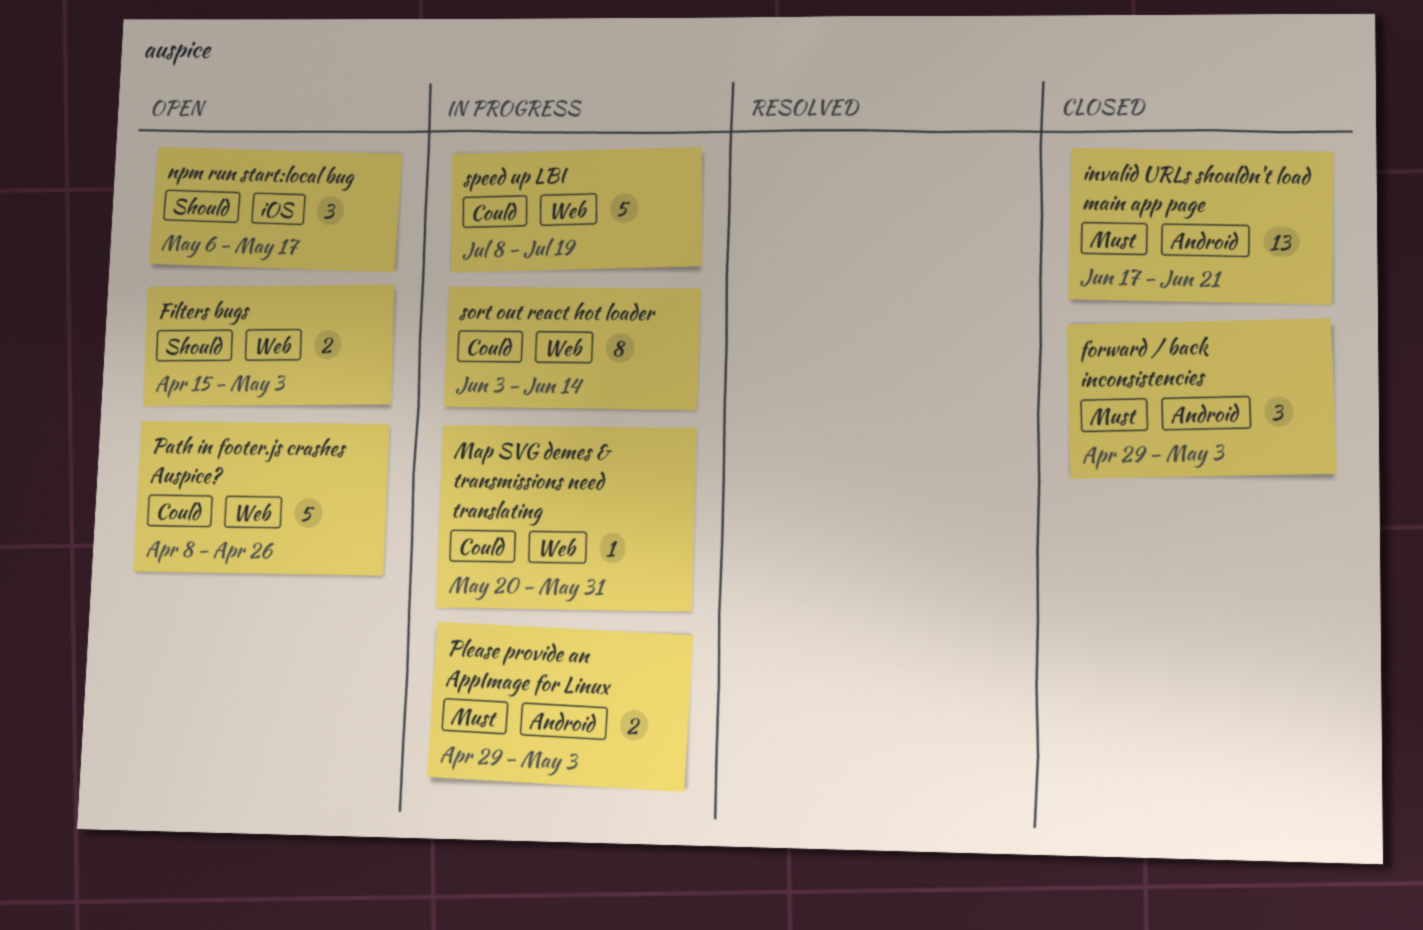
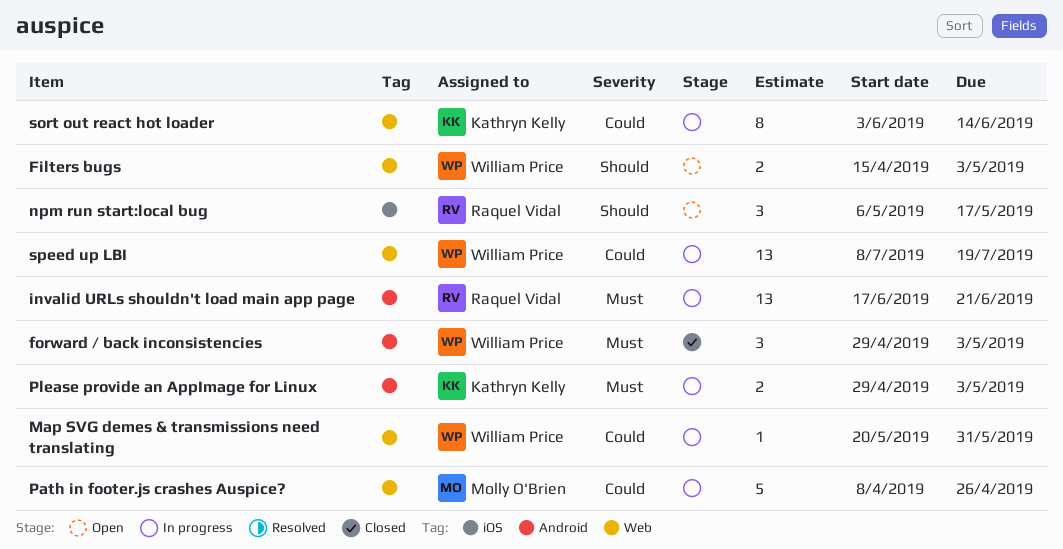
invalid URLs shouldn't load main app page, status: Closed -> In progress
Path in footer.js crashes Auspice?, status: Open -> In progress
speed up LBI, estimate: 5 -> 13

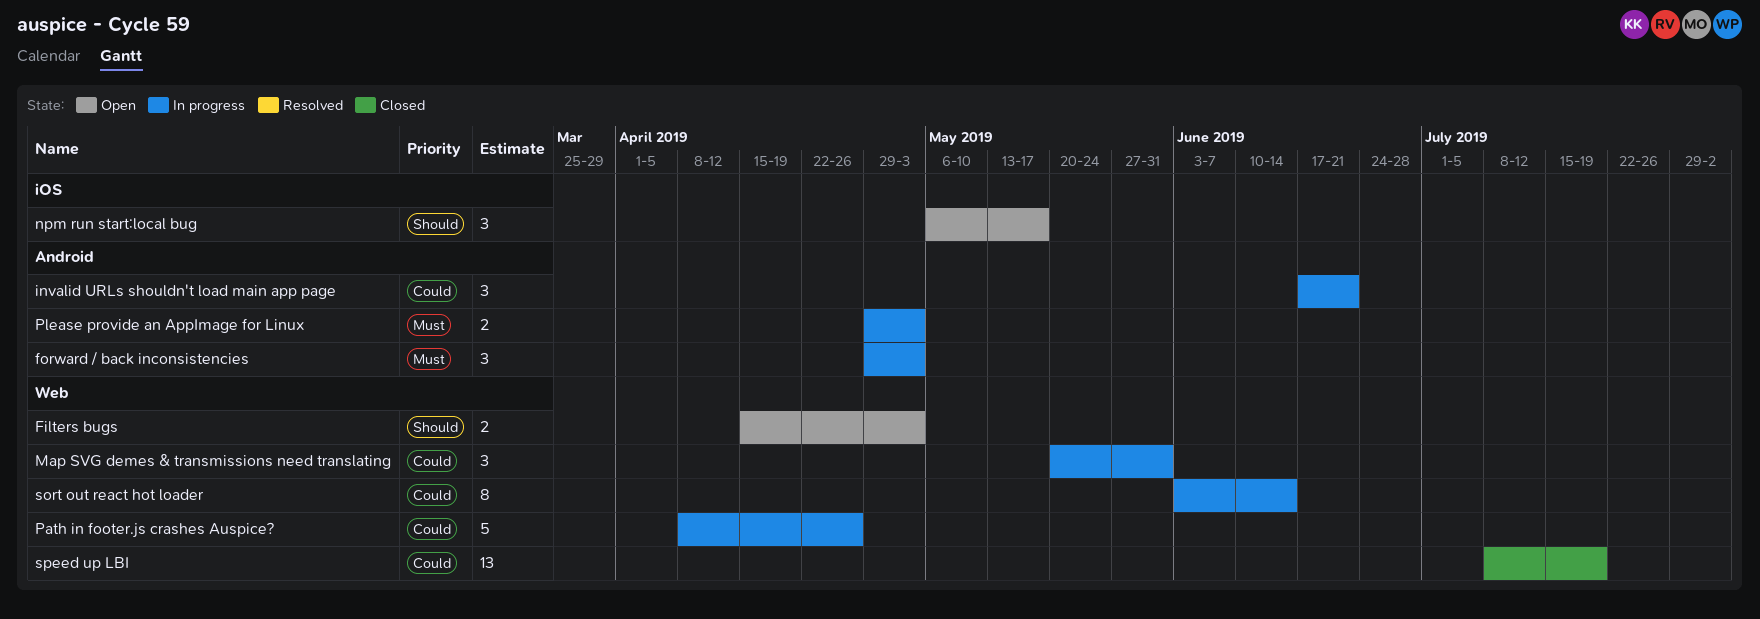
forward / back inconsistencies, status: Closed -> In progress
invalid URLs shouldn't load main app page, priority: Must -> Could
invalid URLs shouldn't load main app page, estimate: 13 -> 3
Map SVG demes & transmissions need translating, estimate: 1 -> 3
speed up LBI, status: In progress -> Closed

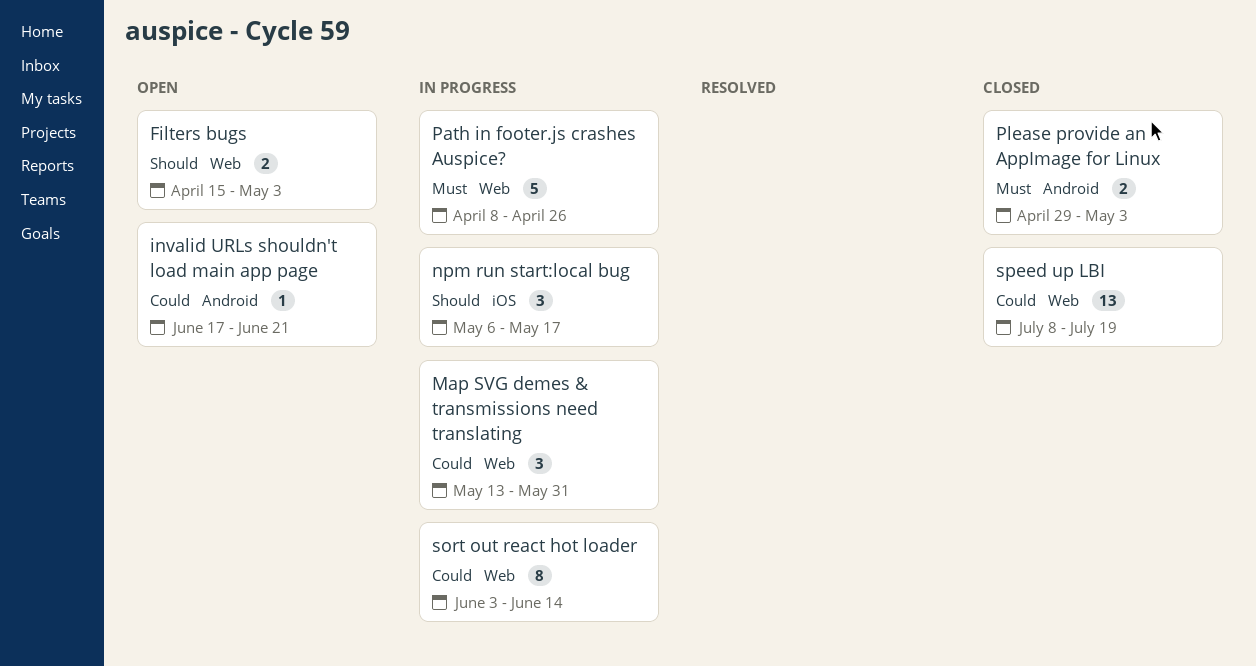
forward / back inconsistencies: present -> none
invalid URLs shouldn't load main app page, status: In progress -> Open
invalid URLs shouldn't load main app page, estimate: 3 -> 1
Map SVG demes & transmissions need translating, start: May 20 -> May 13
npm run start:local bug, status: Open -> In progress
Path in footer.js crashes Auspice?, priority: Could -> Must
Please provide an AppImage for Linux, status: In progress -> Closed

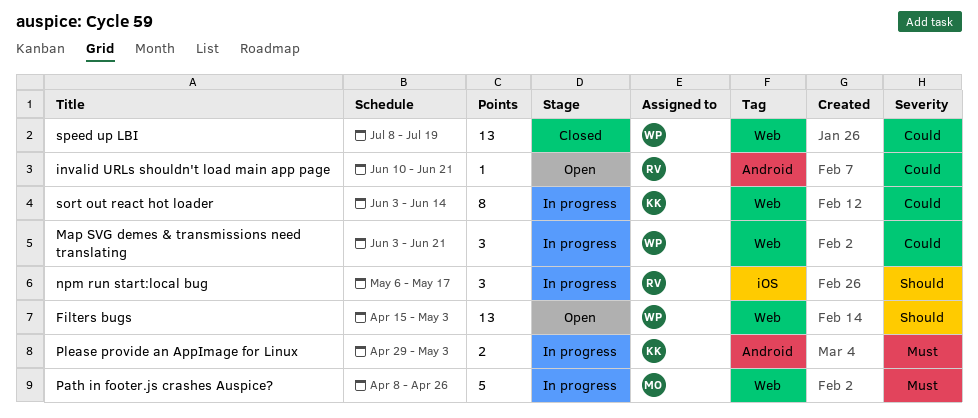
Filters bugs, estimate: 2 -> 13
invalid URLs shouldn't load main app page, start: Jun 17 -> Jun 10
Map SVG demes & transmissions need translating, start: May 13 -> Jun 3
Map SVG demes & transmissions need translating, due: May 31 -> Jun 21
Please provide an AppImage for Linux, status: Closed -> In progress

